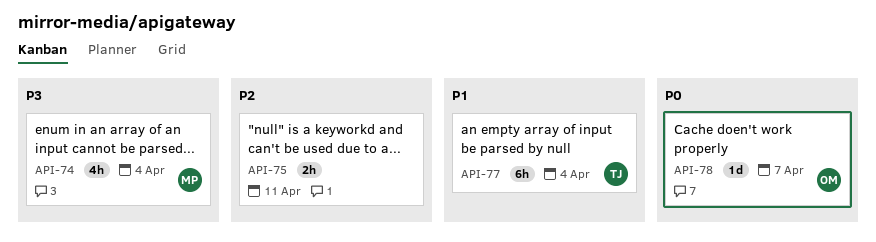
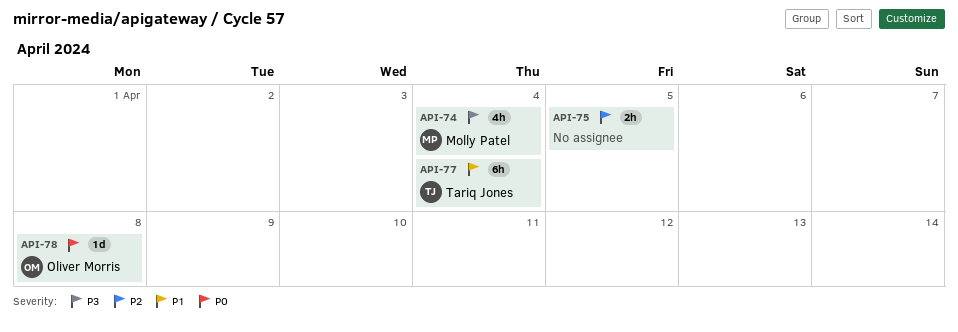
API-75, due: Apr 11 -> Apr 5
API-78, due: Apr 7 -> Apr 8

